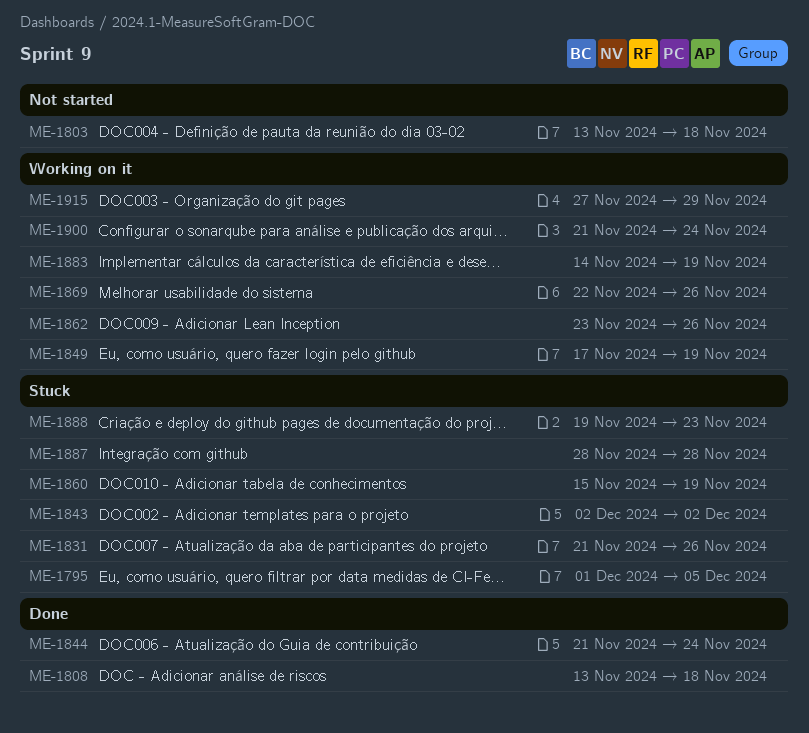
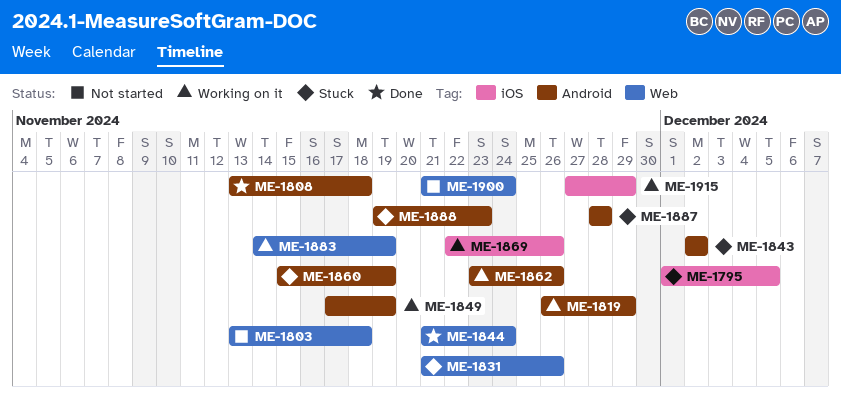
ME-1819: none -> present
ME-1900, status: Working on it -> Not started

